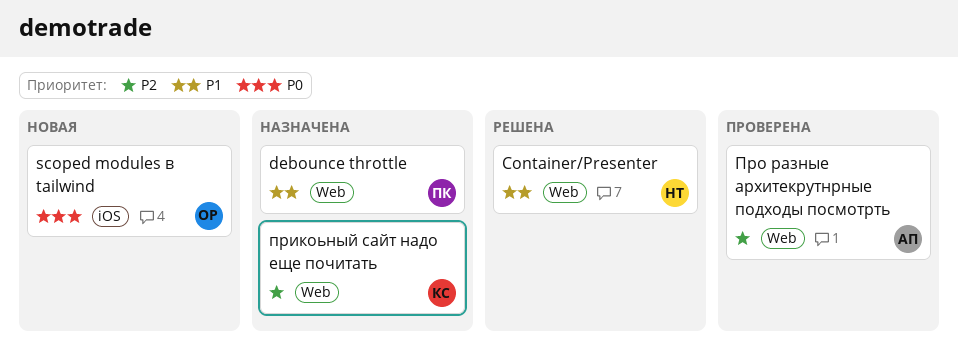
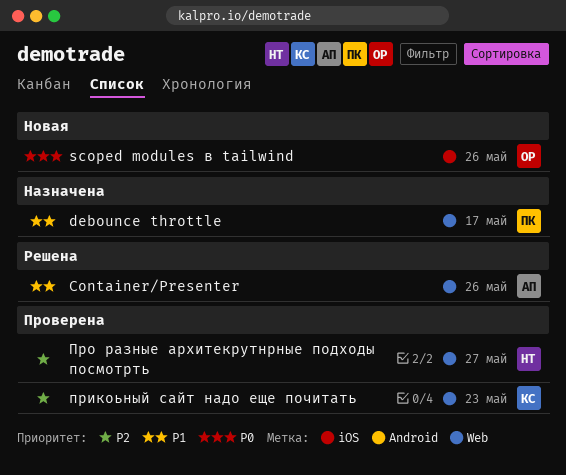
Container/Presenter, owner: НТ -> АП
прикоьный сайт надо еще почитать, status: Назначена -> Проверена
Про разные архитекрутнрные подходы посмотрть, owner: АП -> НТ

